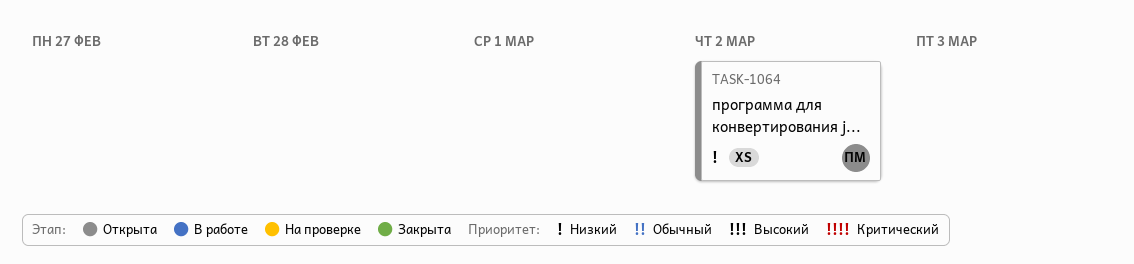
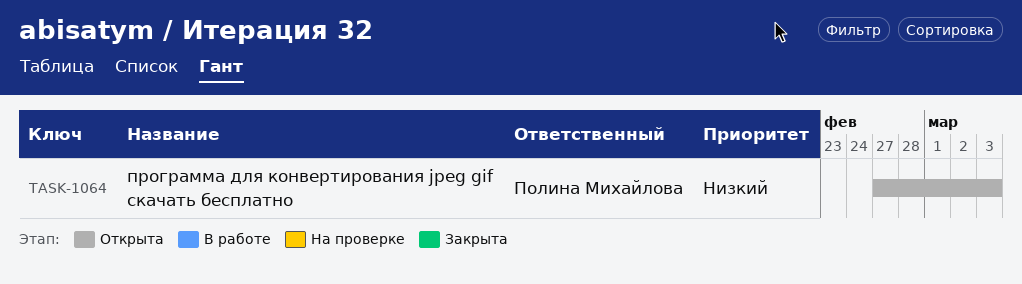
TASK-1064, due: Mar 2 -> Mar 3

